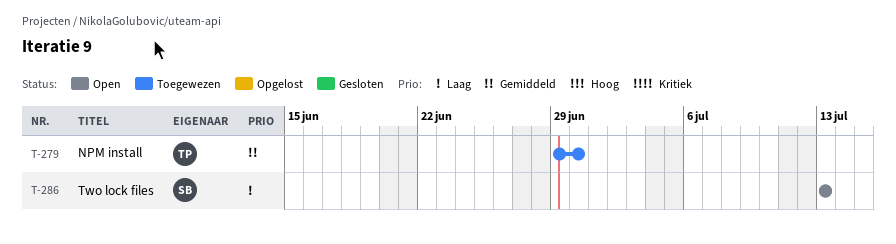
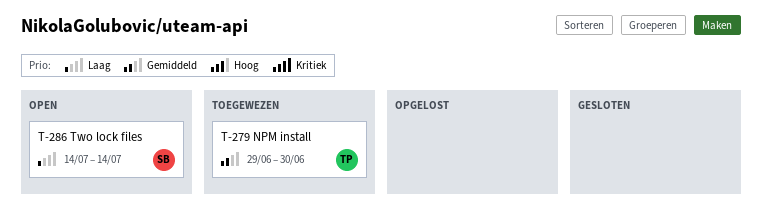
T-286, start: Jul 13 -> Jul 14
T-286, due: Jul 13 -> Jul 14

